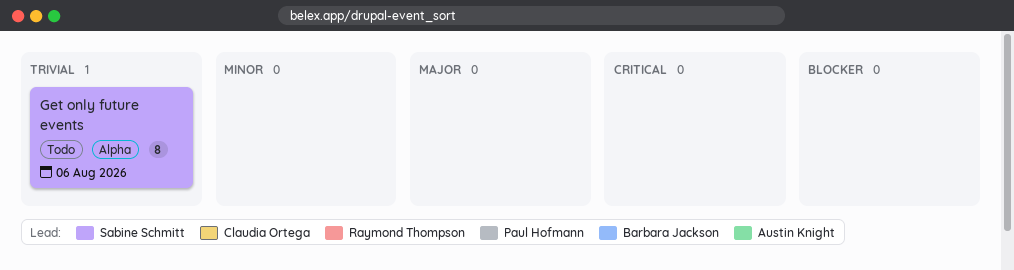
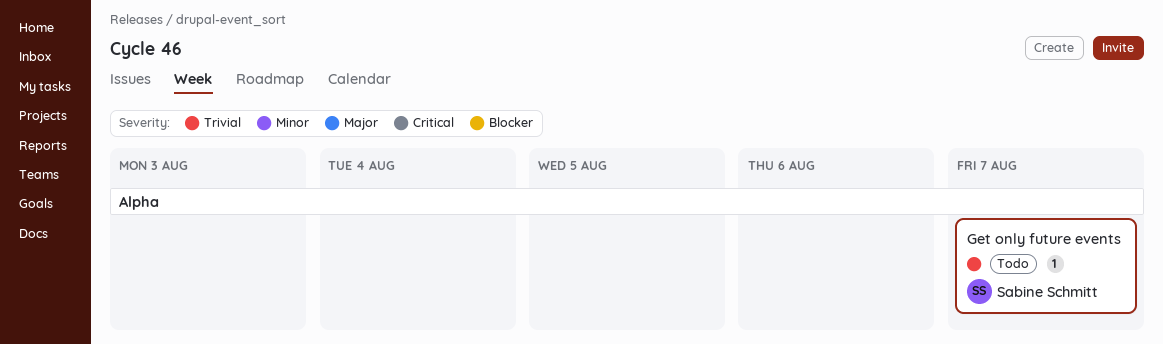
Get only future events, estimate: 8 -> 1
Get only future events, due: Aug 6 -> Aug 7

